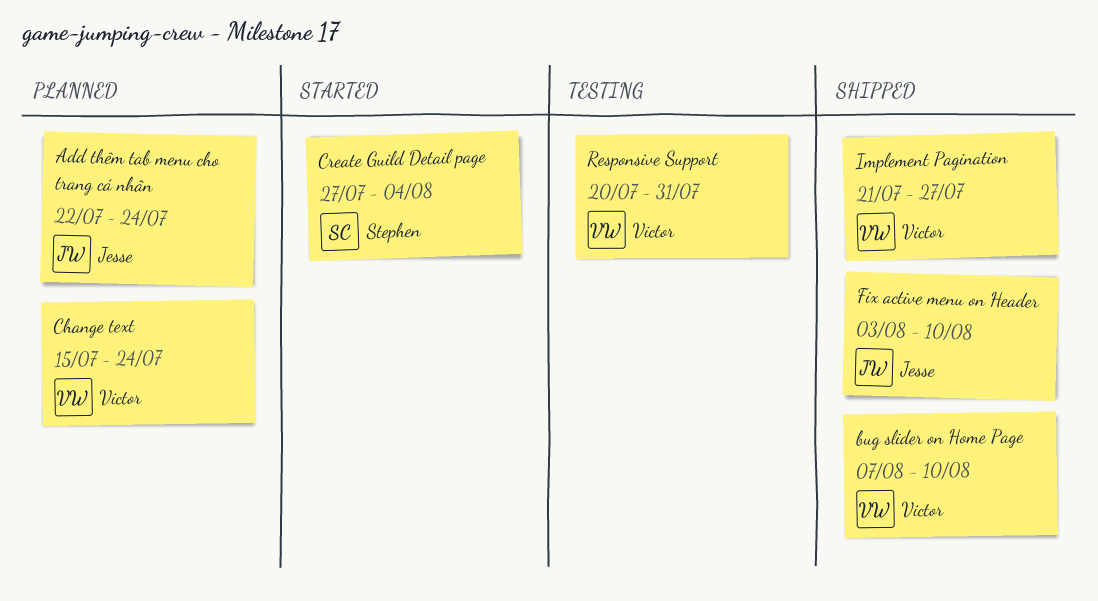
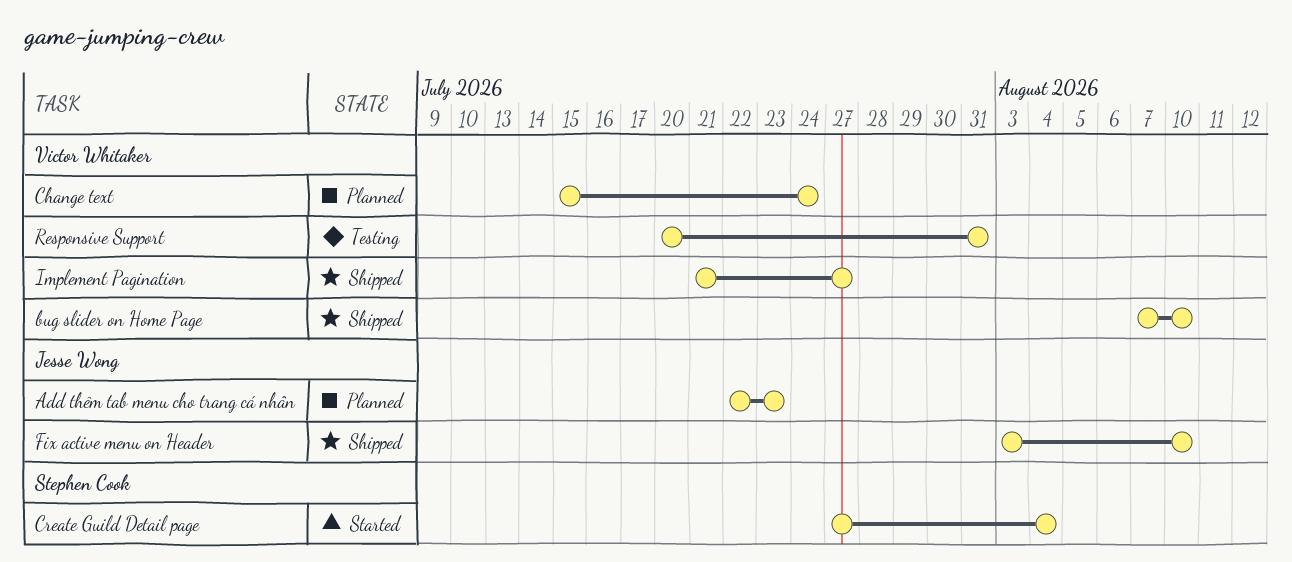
Add thêm tab menu cho trang cá nhân, due: Jul 24 -> Jul 23

